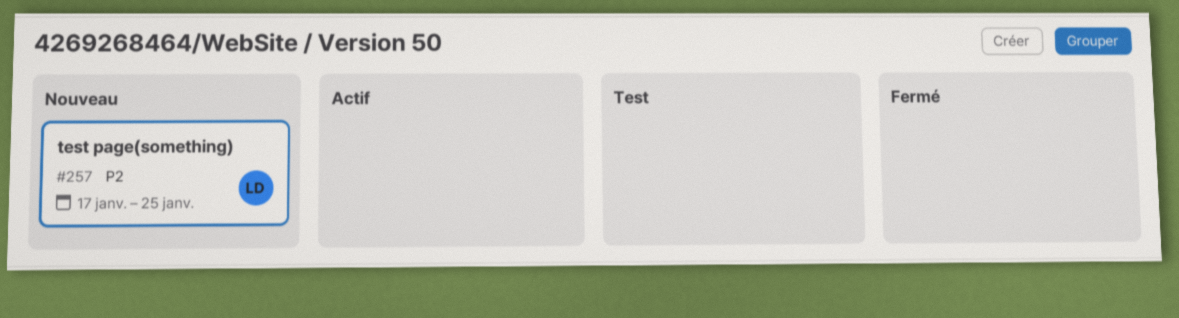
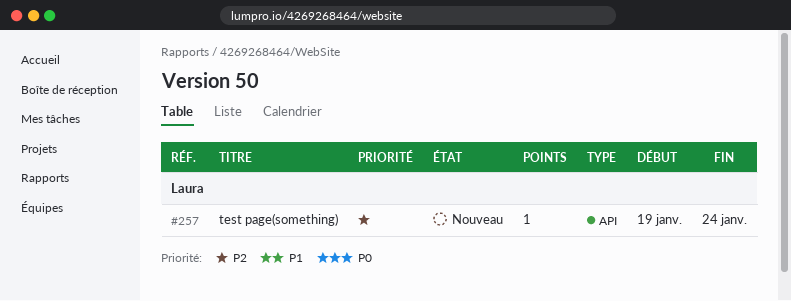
#257, start: Jan 17 -> Jan 19
#257, due: Jan 25 -> Jan 24

